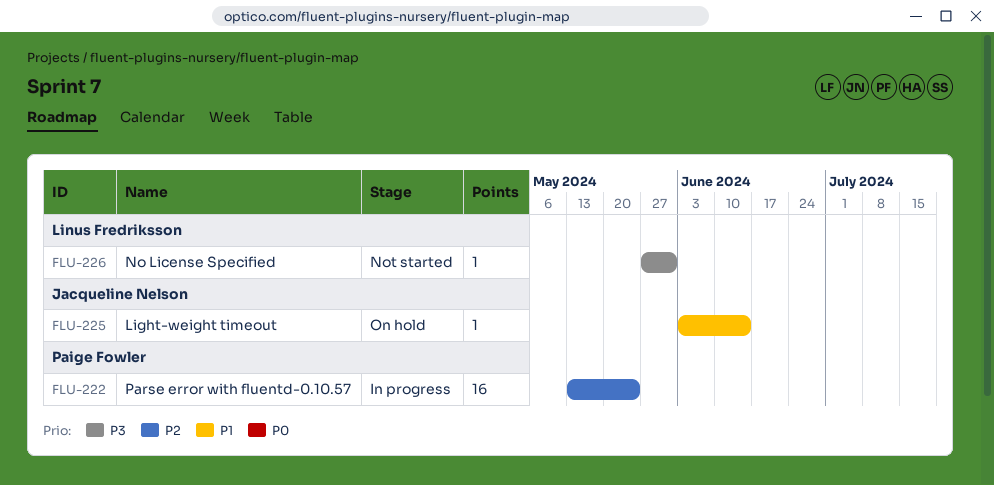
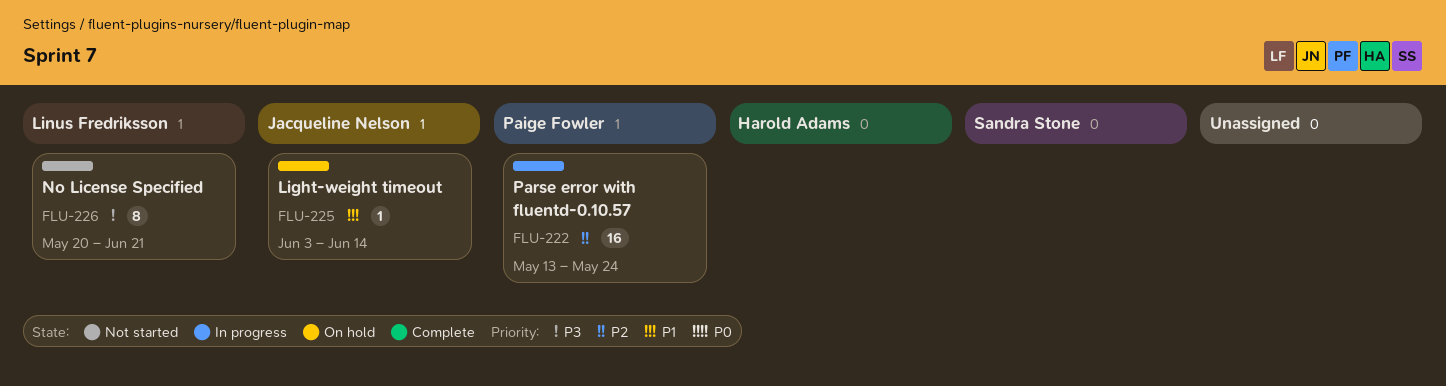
FLU-226, estimate: 1 -> 8
FLU-226, start: May 27 -> May 20
FLU-226, due: May 31 -> Jun 21

